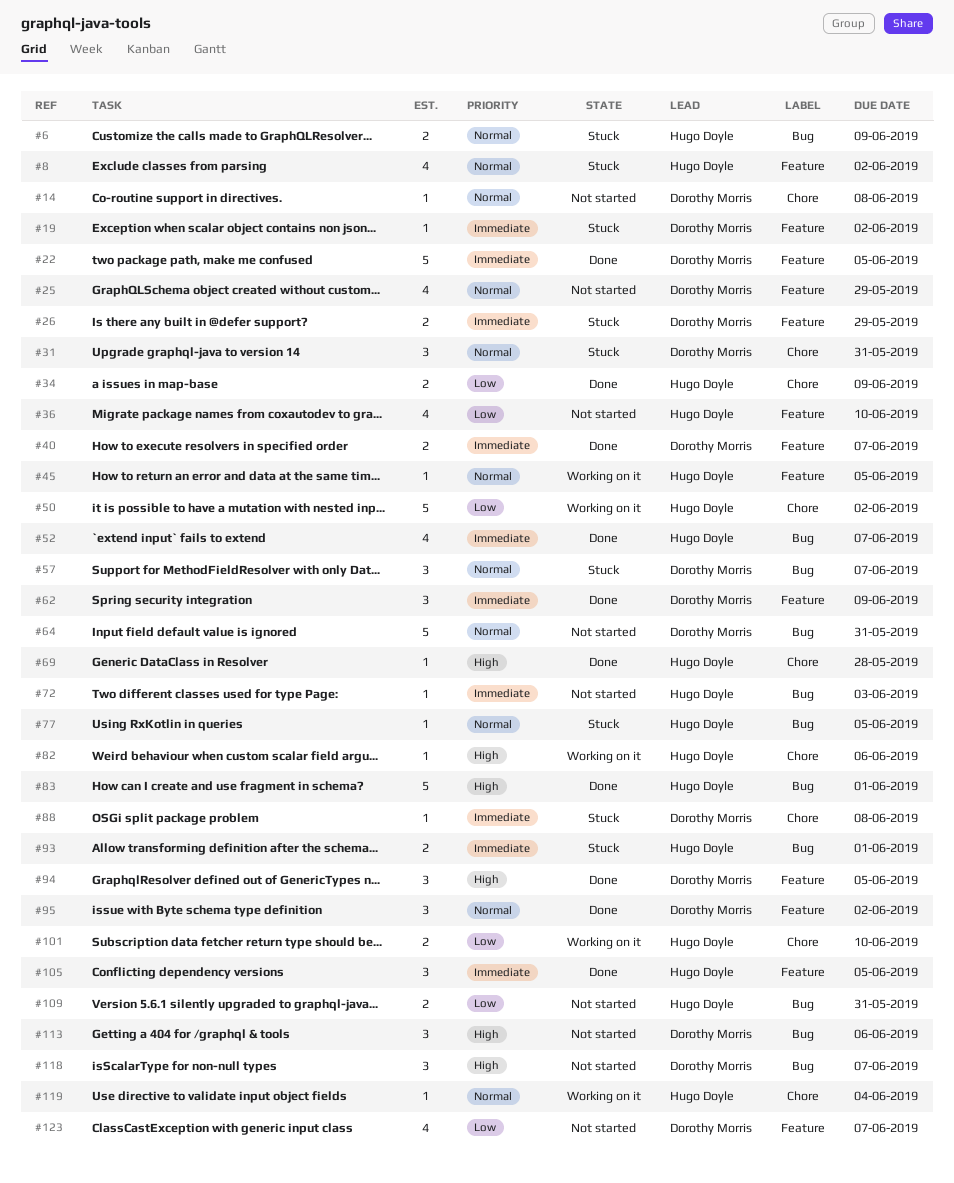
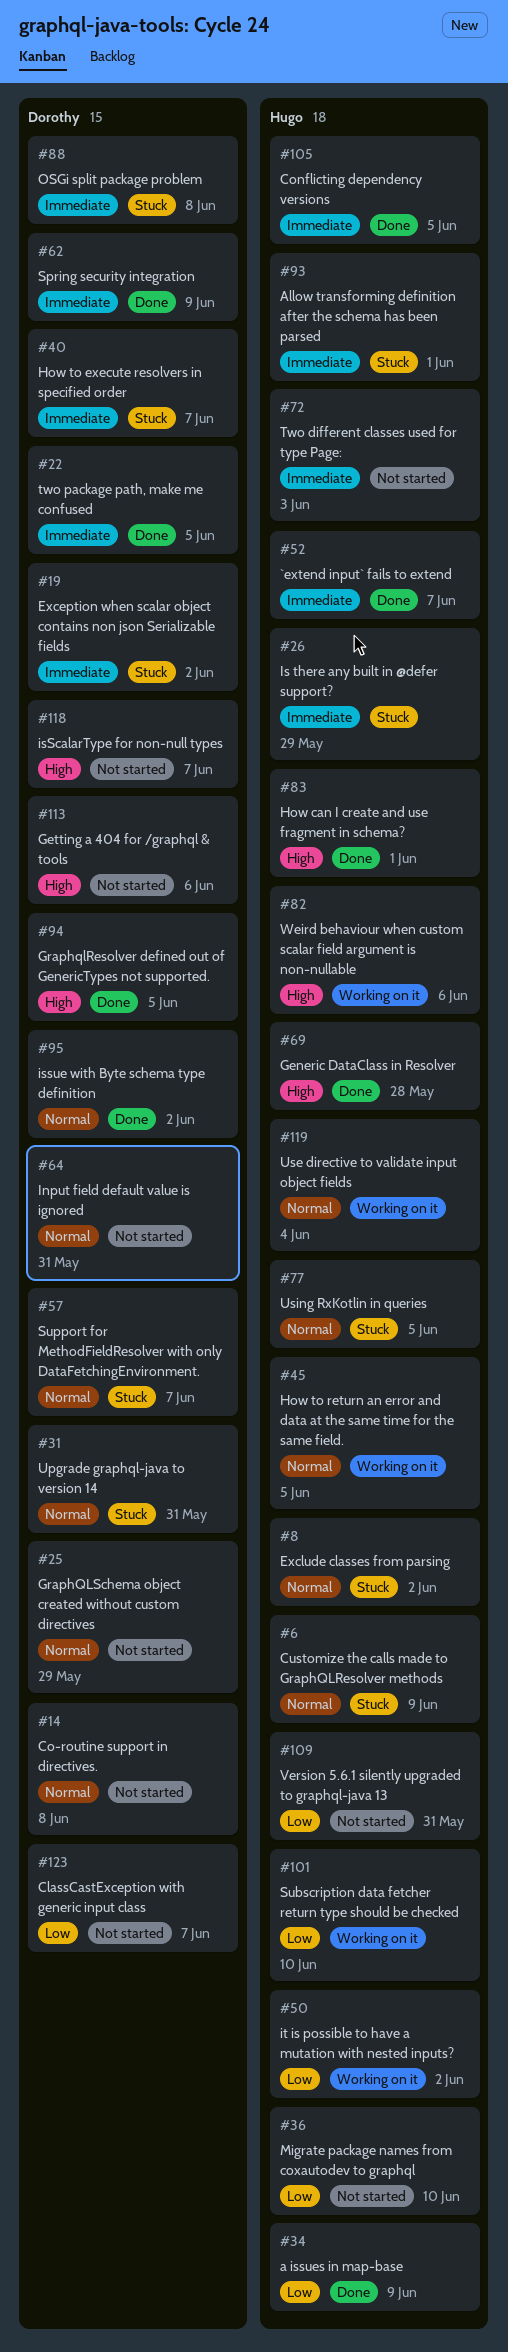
#26, owner: Dorothy Morris -> Hugo Doyle
#40, status: Done -> Stuck

